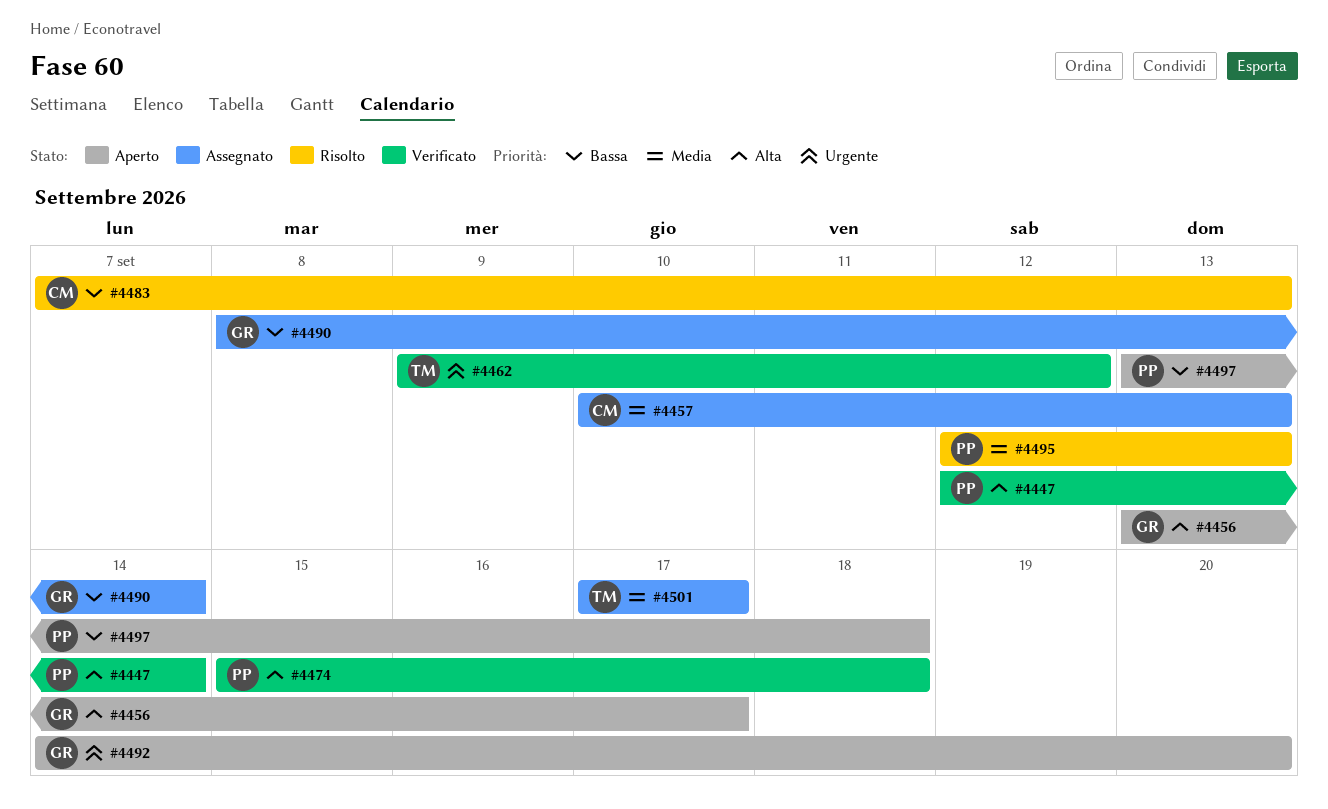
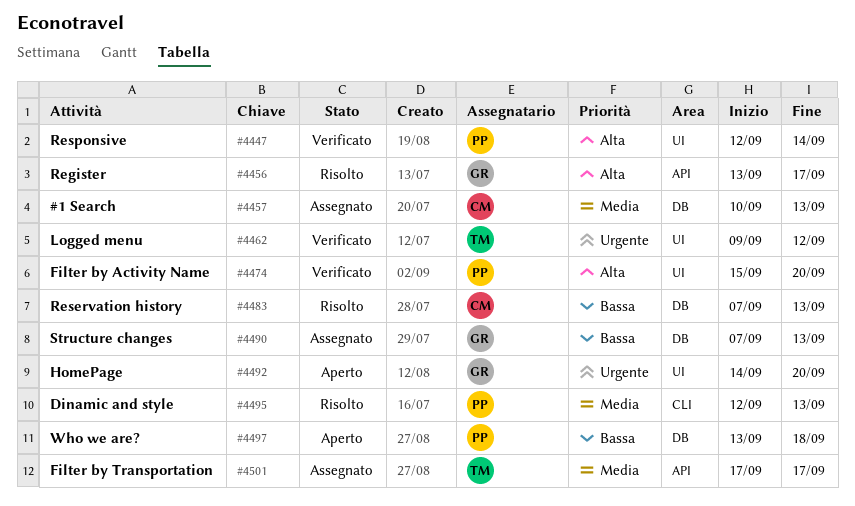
#4456, status: Aperto -> Risolto
#4474, due: Sep 18 -> Sep 20
#4490, start: Sep 8 -> Sep 7
#4490, due: Sep 14 -> Sep 13

